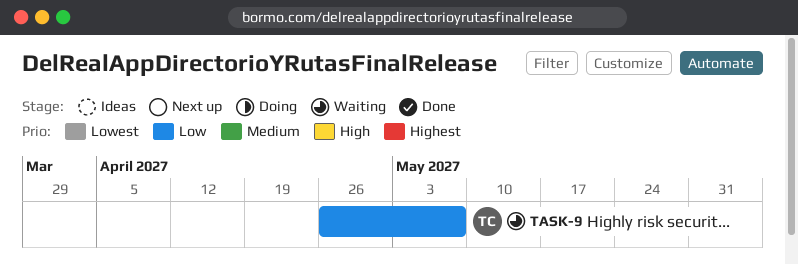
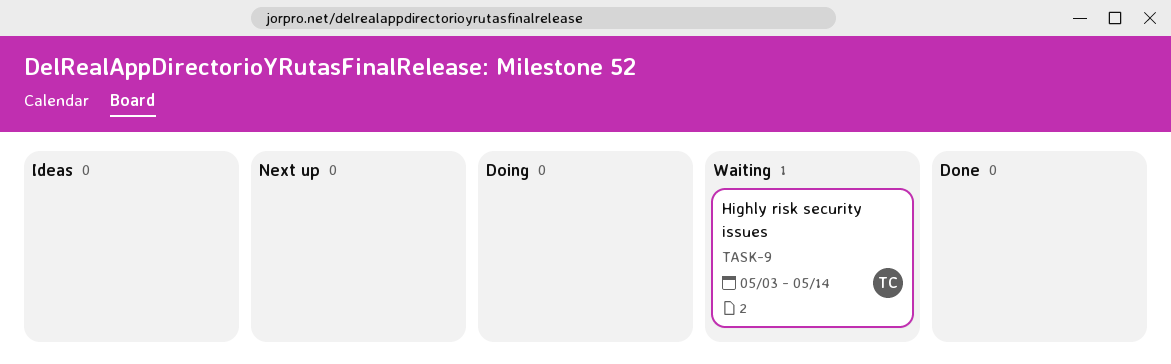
TASK-9, start: Apr 26 -> May 3
TASK-9, due: May 7 -> May 14

